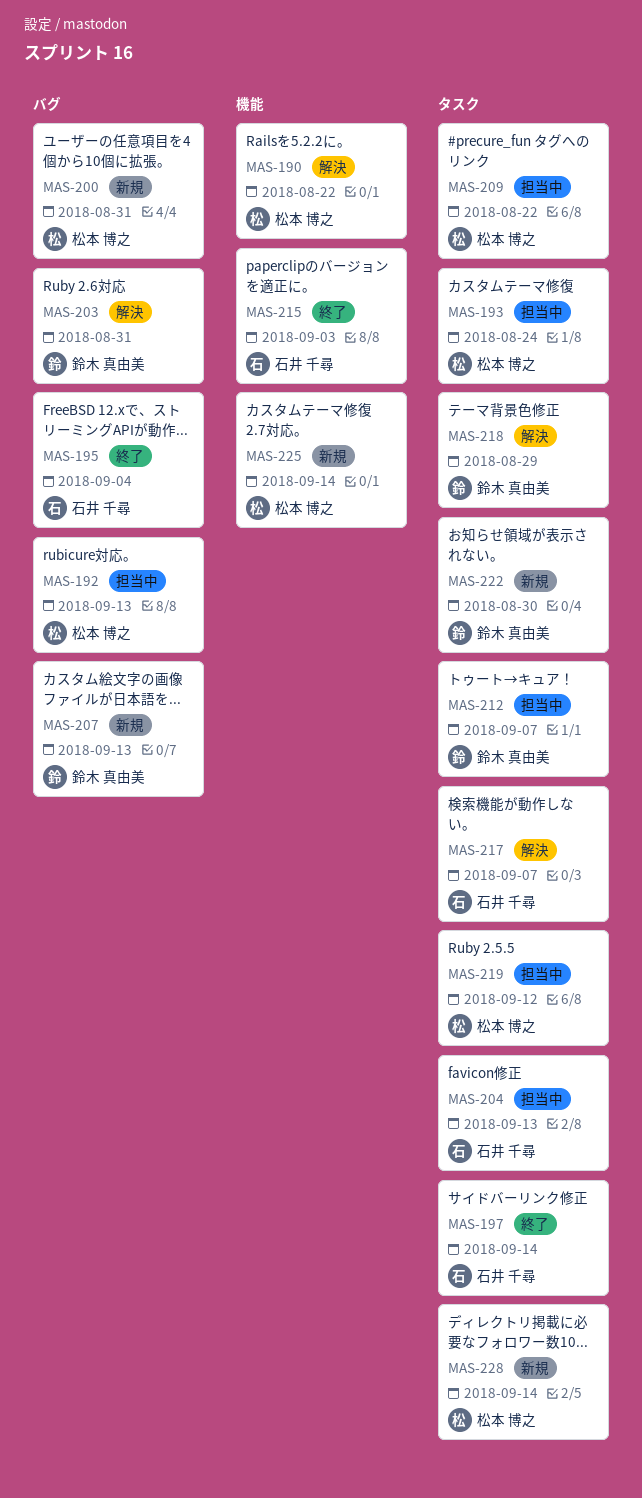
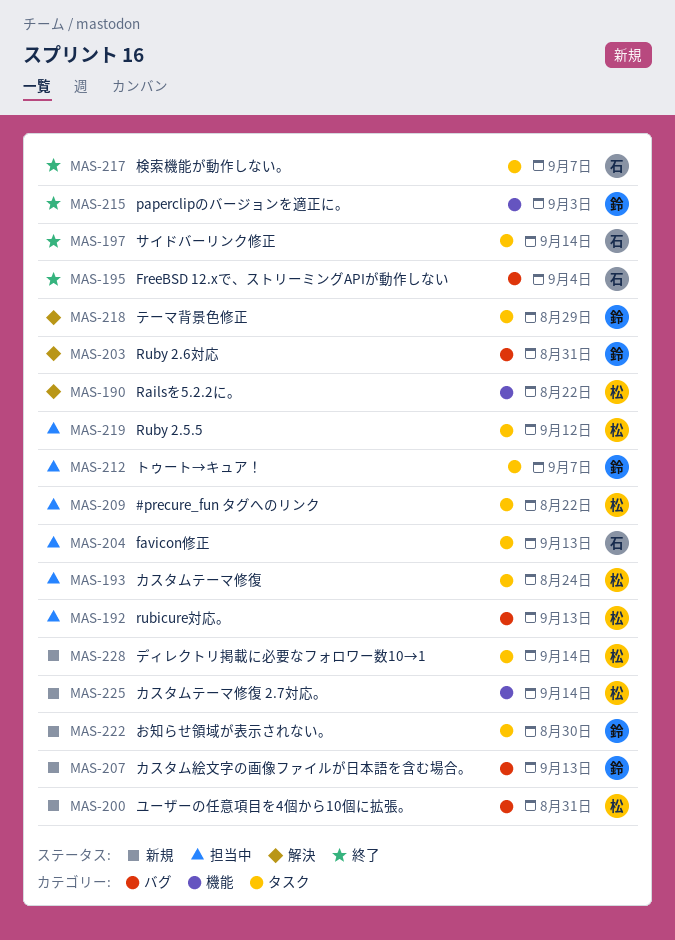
MAS-215, owner: 石井 千尋 -> 鈴木 真由美
MAS-217, status: 解決 -> 終了

